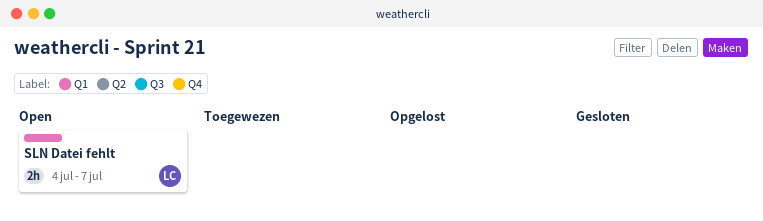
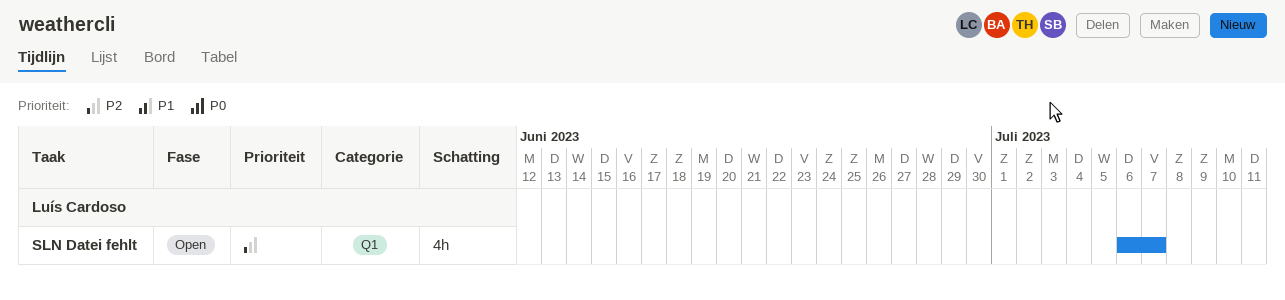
SLN Datei fehlt, estimate: 2h -> 4h
SLN Datei fehlt, start: Jul 4 -> Jul 6

